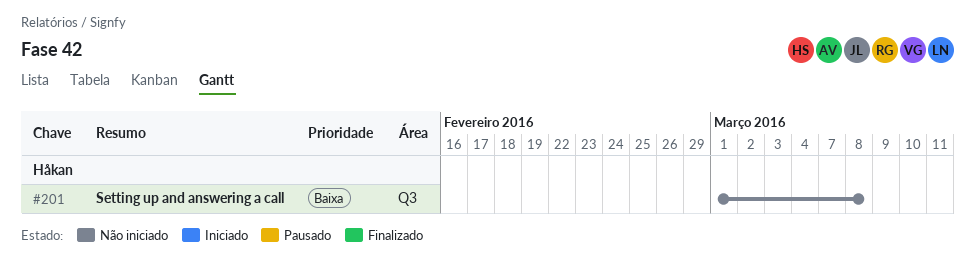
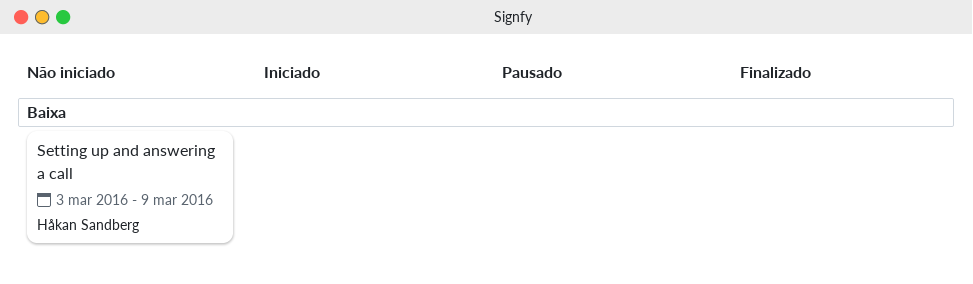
Setting up and answering a call, start: Mar 1 -> Mar 3
Setting up and answering a call, due: Mar 8 -> Mar 9

